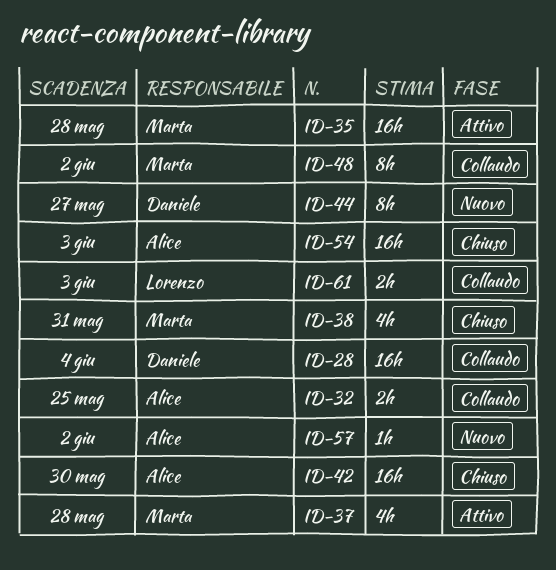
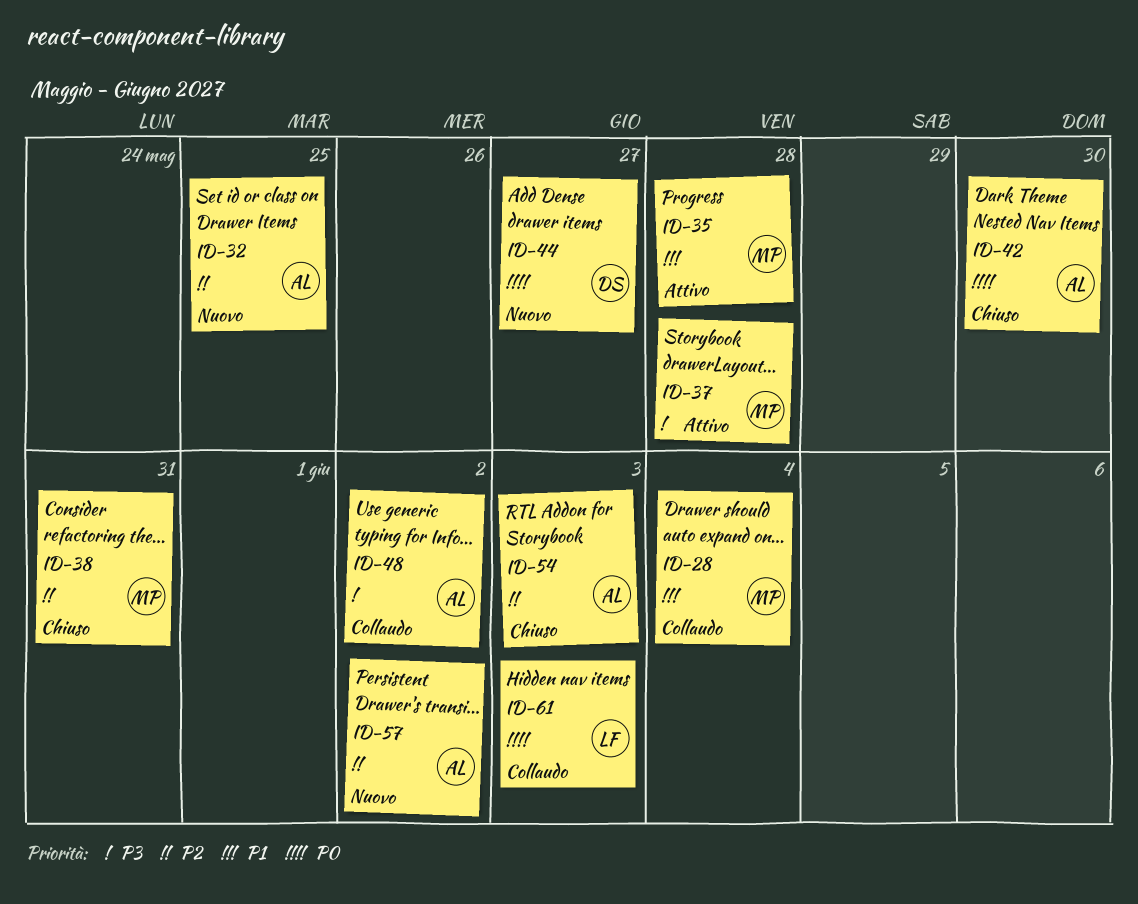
ID-28, owner: Daniele -> Marta
ID-32, status: Collaudo -> Nuovo
ID-48, owner: Marta -> Alice

